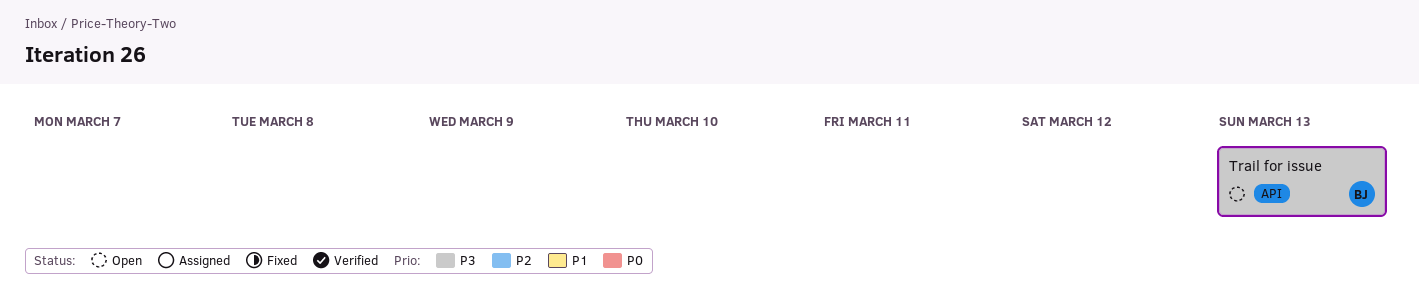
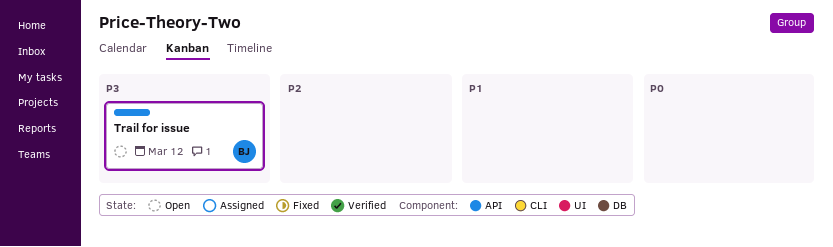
Trail for issue, due: Mar 13 -> Mar 12

